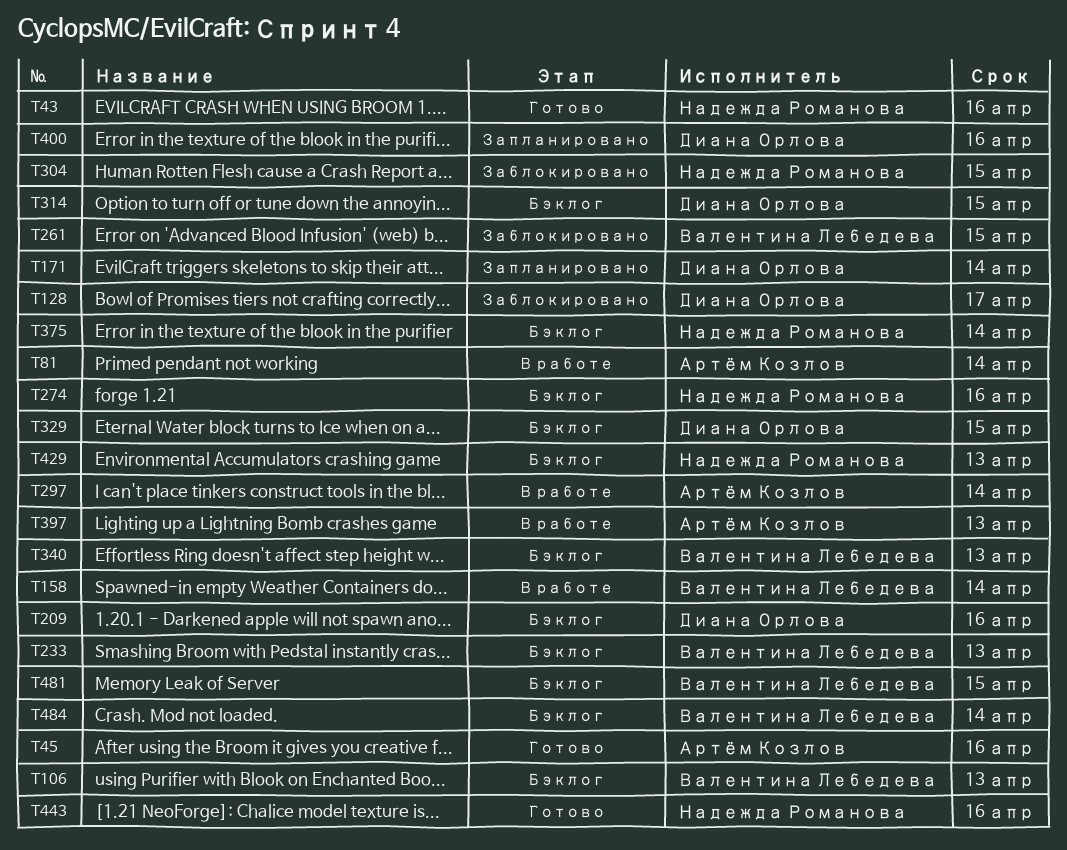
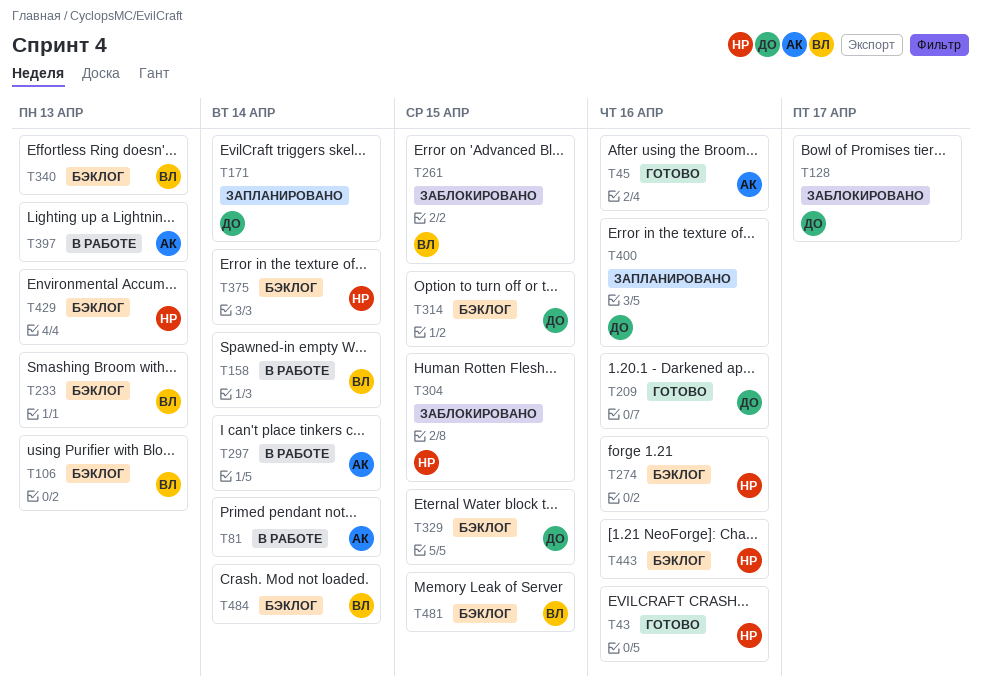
T209, status: Бэклог -> Готово
T443, status: Готово -> Бэклог

